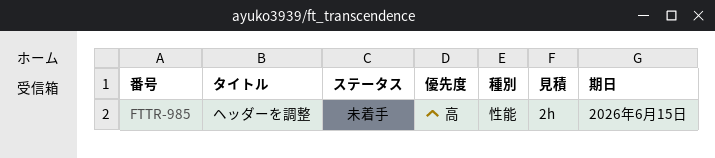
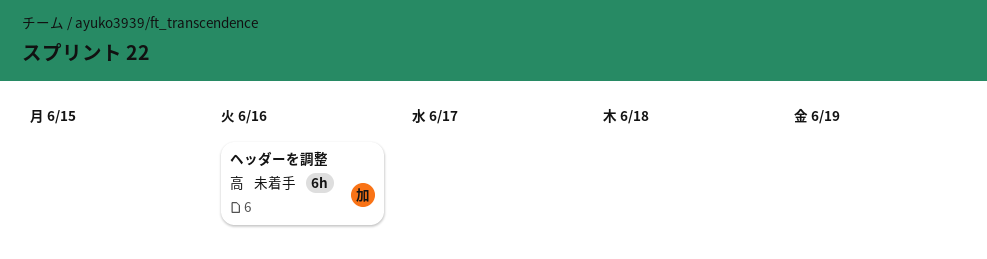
ヘッダーを調整, estimate: 2h -> 6h
ヘッダーを調整, due: Jun 15 -> Jun 16

